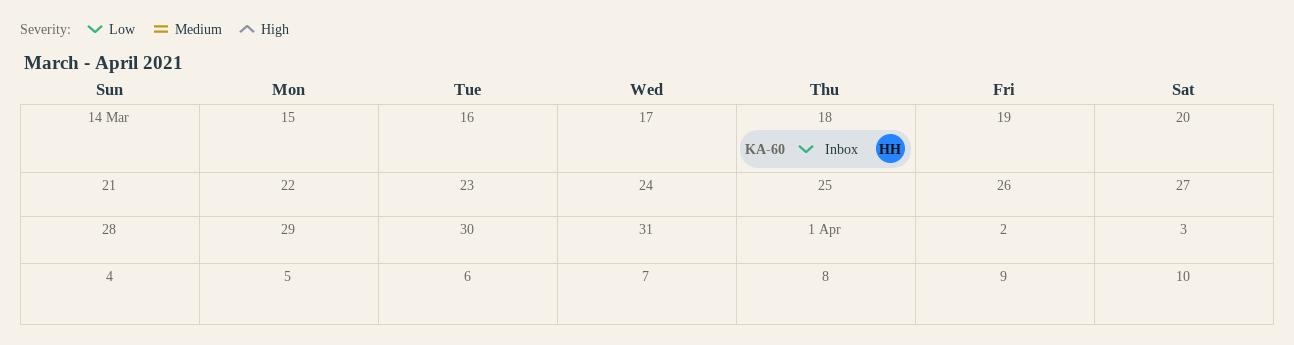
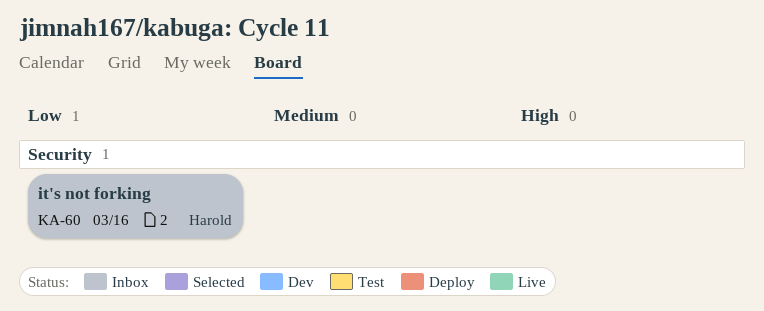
KA-60, due: Mar 18 -> Mar 16

